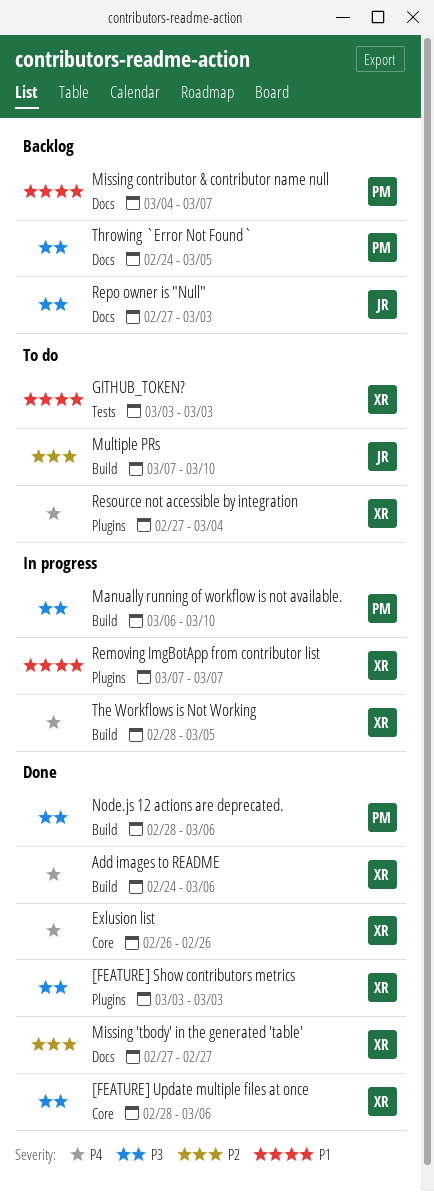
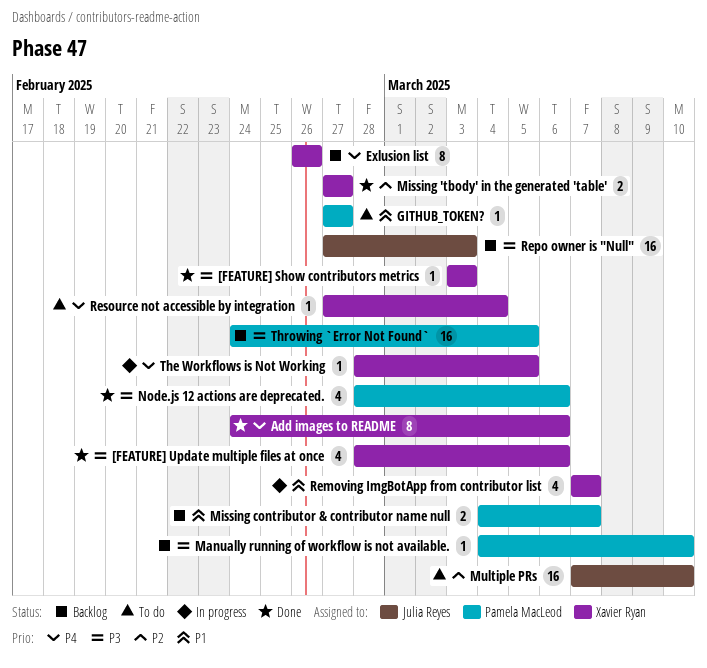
Exlusion list, status: Done -> Backlog
GITHUB_TOKEN?, owner: Xavier Ryan -> Pamela MacLeod
GITHUB_TOKEN?, start: Mar 3 -> Feb 27
GITHUB_TOKEN?, due: Mar 3 -> Feb 27
Manually running of workflow is not available., status: In progress -> Backlog
Manually running of workflow is not available., start: Mar 6 -> Mar 4

